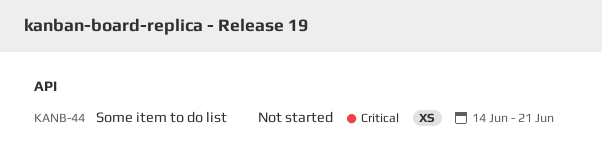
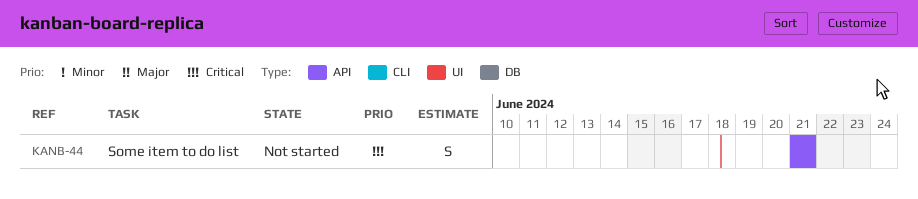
KANB-44, estimate: XS -> S
KANB-44, start: Jun 14 -> Jun 21

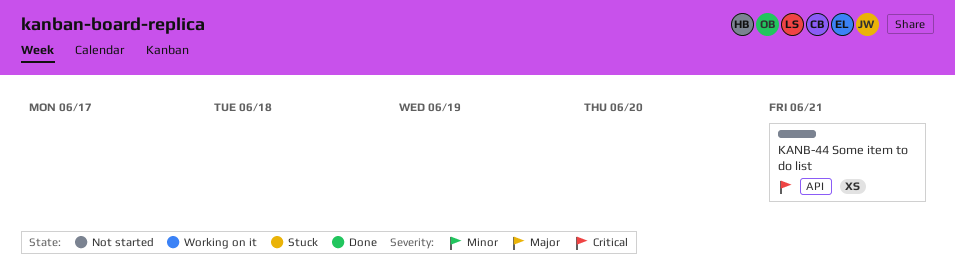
KANB-44, estimate: S -> XS

